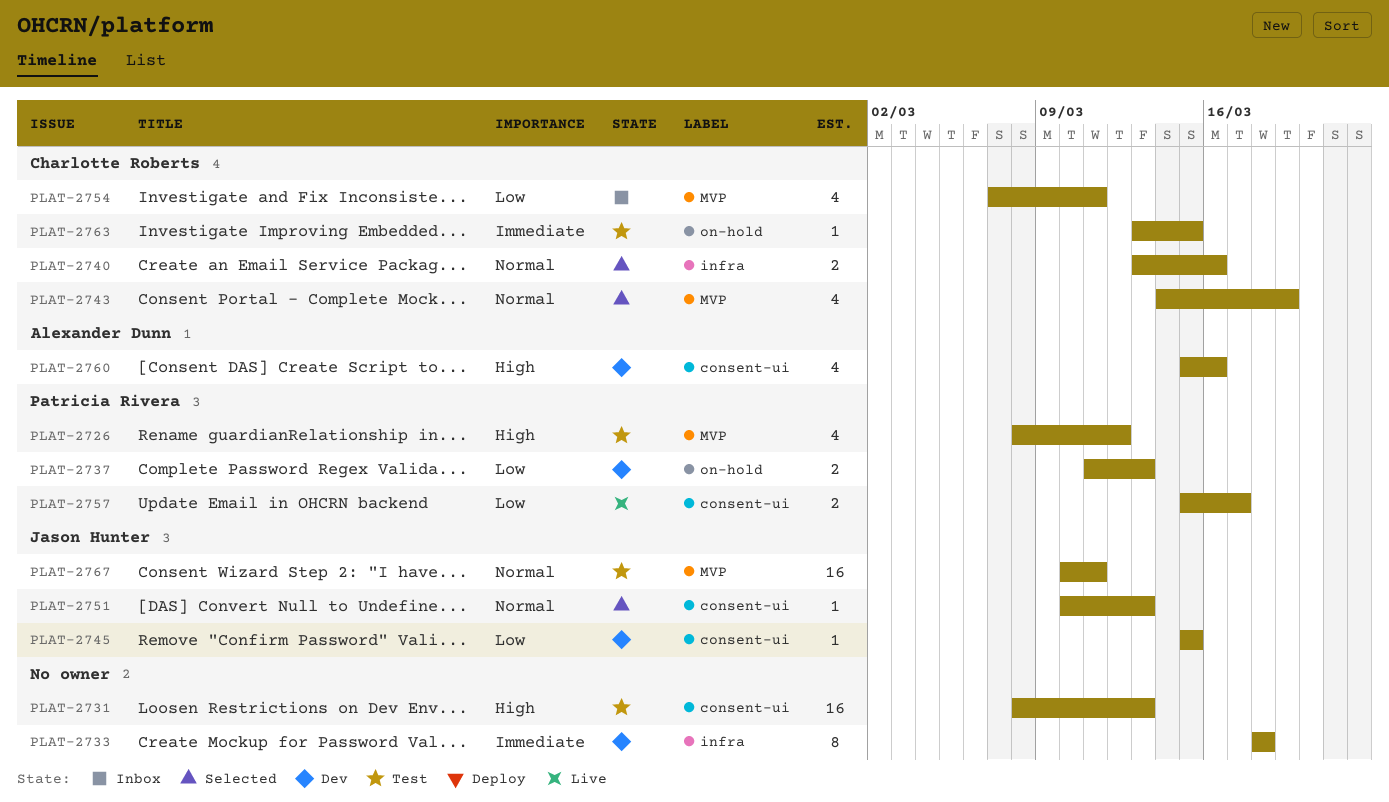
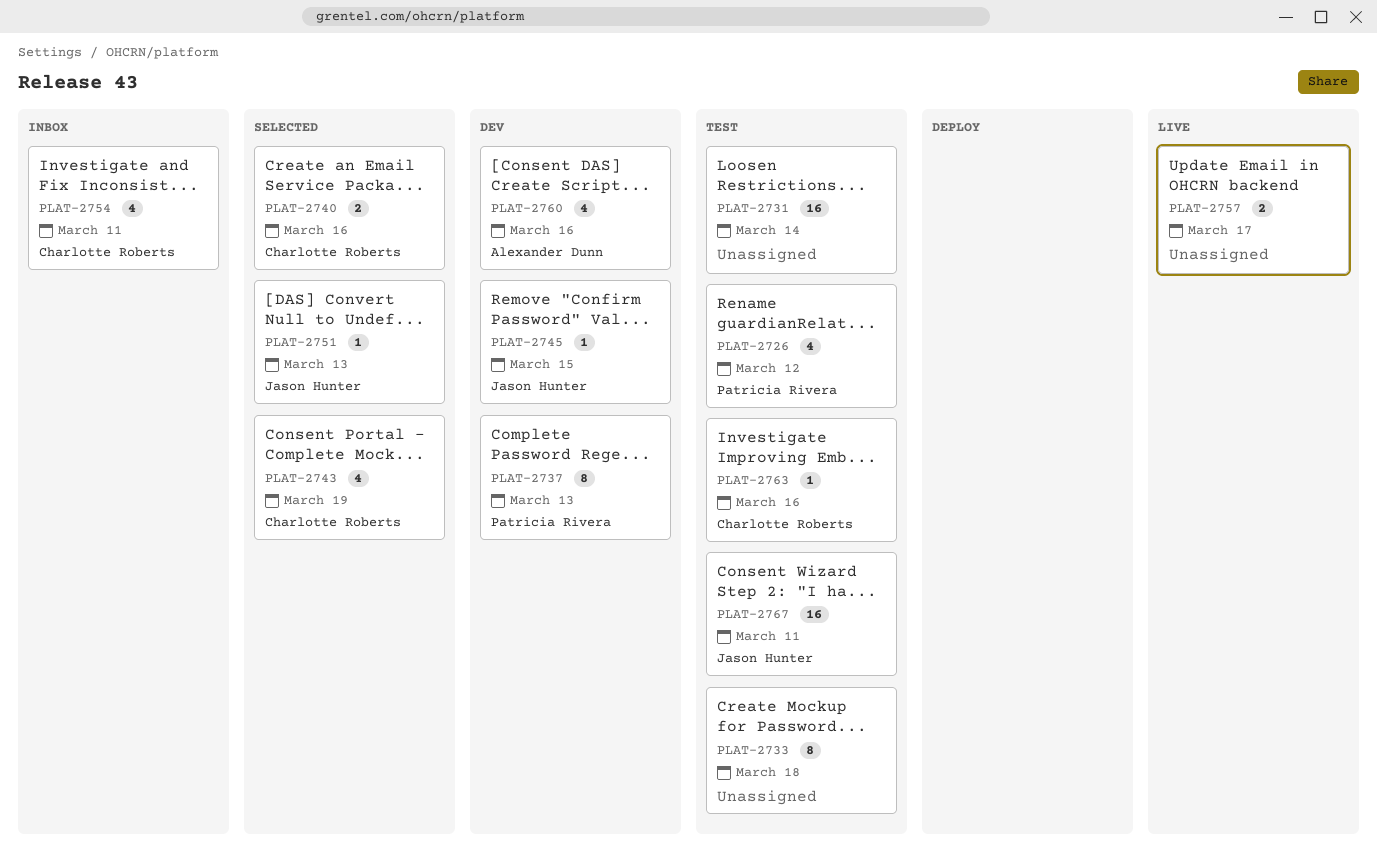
PLAT-2731, due: Mar 13 -> Mar 14
PLAT-2733, status: Dev -> Test
PLAT-2737, estimate: 2 -> 8
PLAT-2757, owner: Patricia Rivera -> none
PLAT-2763, due: Mar 15 -> Mar 16

